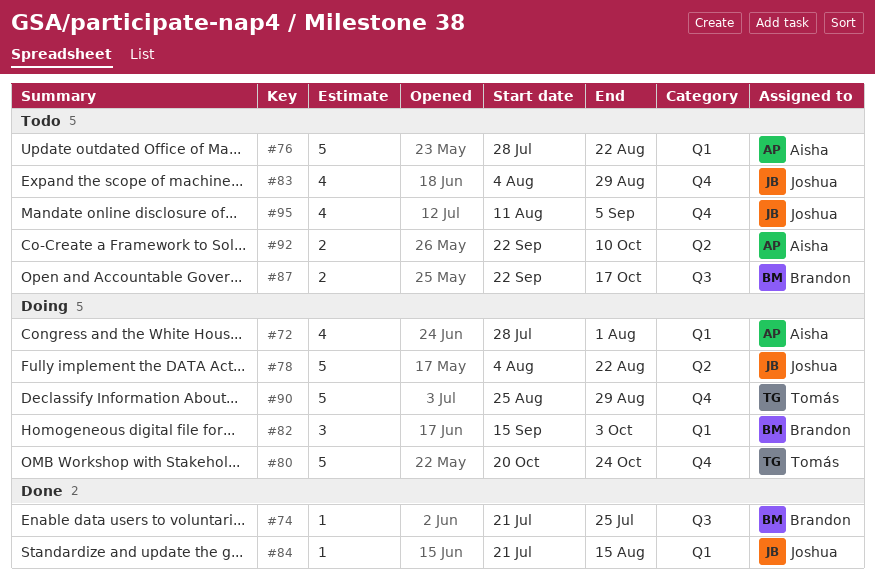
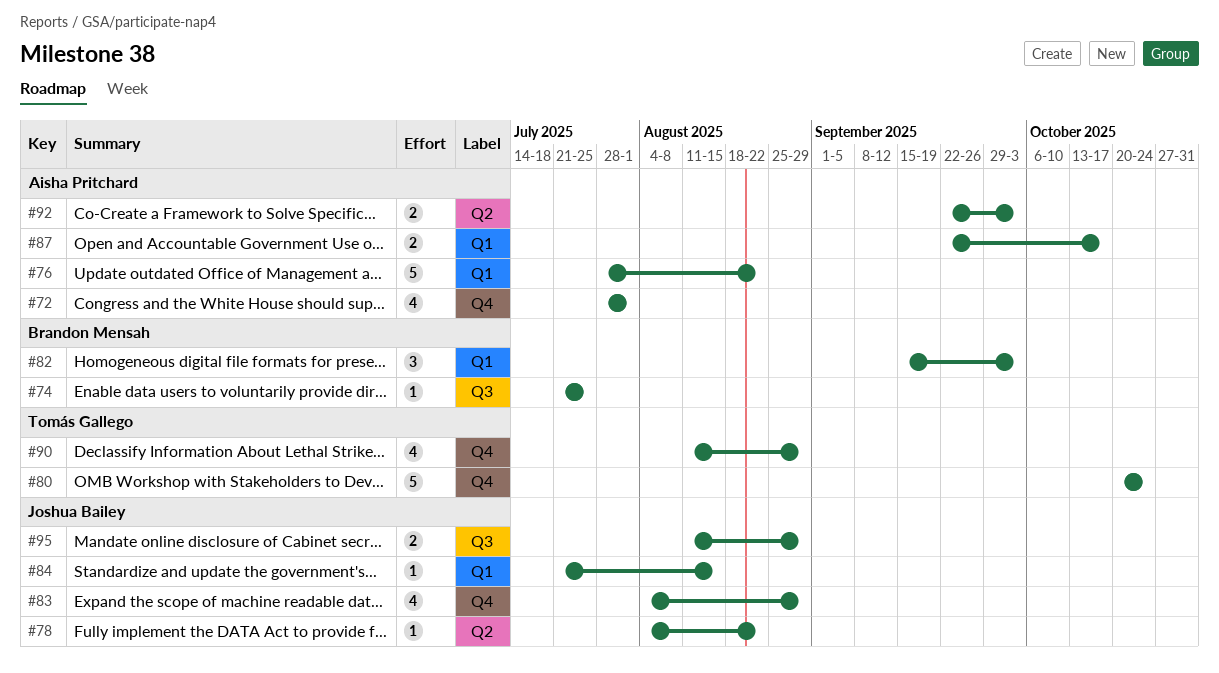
#72, label: Q1 -> Q4
#78, estimate: 5 -> 1
#87, owner: Brandon Mensah -> Aisha Pritchard
#87, label: Q3 -> Q1
#90, estimate: 5 -> 4
#90, start: Aug 25 -> Aug 11
#92, due: Oct 10 -> Oct 3
#95, label: Q4 -> Q3
#95, estimate: 4 -> 2
#95, due: Sep 5 -> Aug 29

